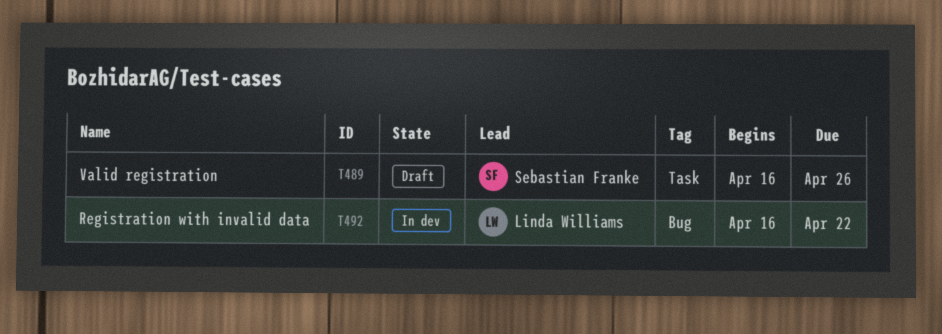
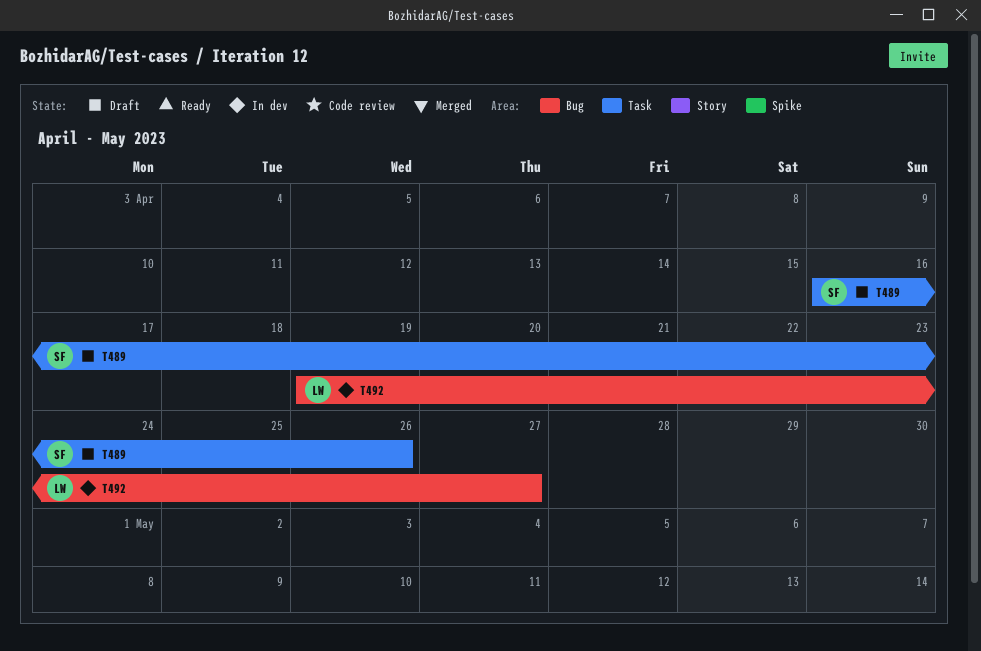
T492, start: Apr 16 -> Apr 19
T492, due: Apr 22 -> Apr 27

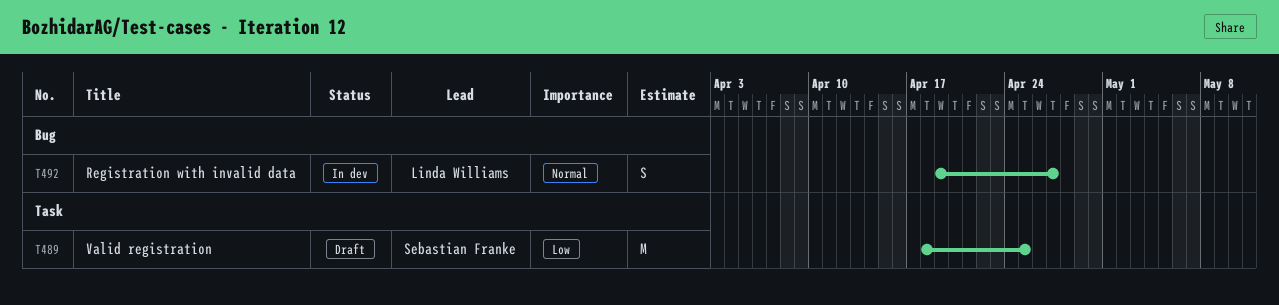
T489, start: Apr 16 -> Apr 18
T489, due: Apr 26 -> Apr 25

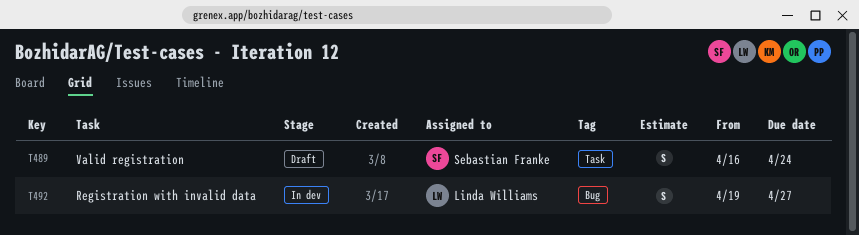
T489, estimate: M -> S
T489, start: Apr 18 -> Apr 16
T489, due: Apr 25 -> Apr 24

